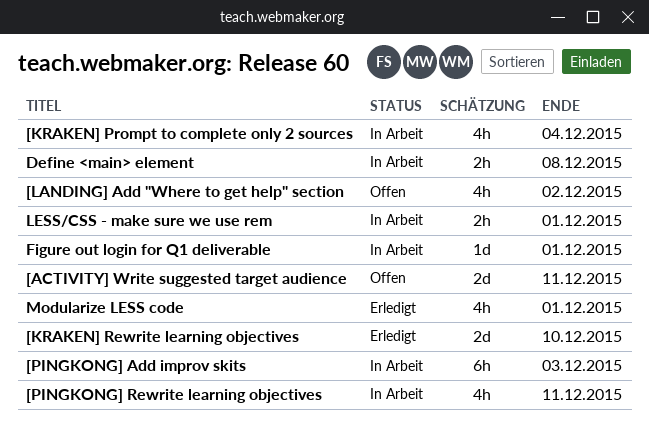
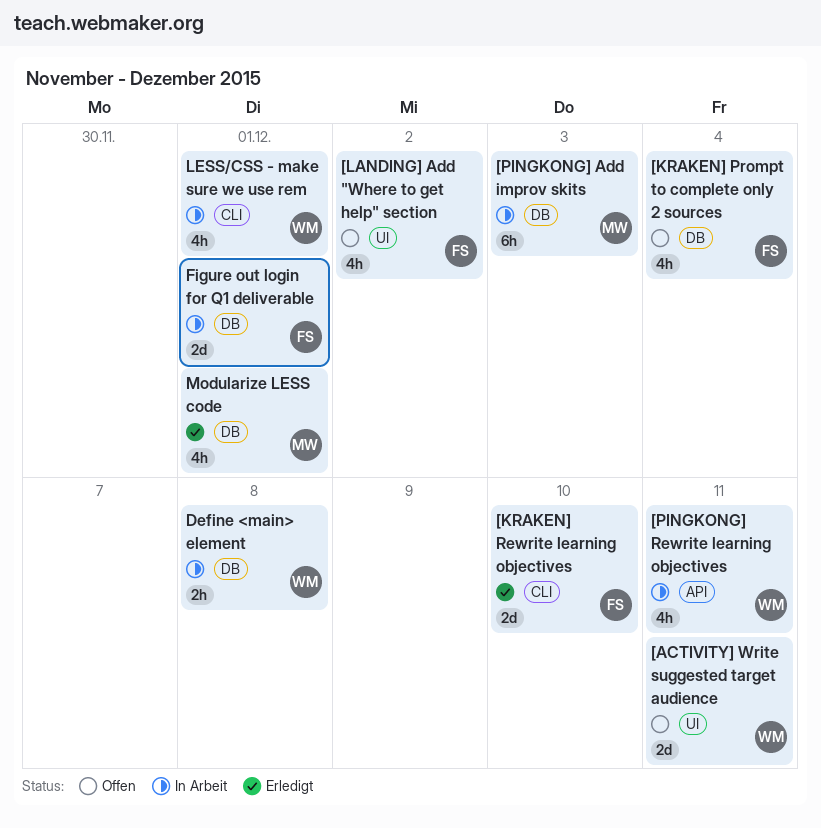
[KRAKEN] Prompt to complete only 2 sources, status: In Arbeit -> Offen
Figure out login for Q1 deliverable, estimate: 1d -> 2d
LESS/CSS - make sure we use rem, estimate: 2h -> 4h

